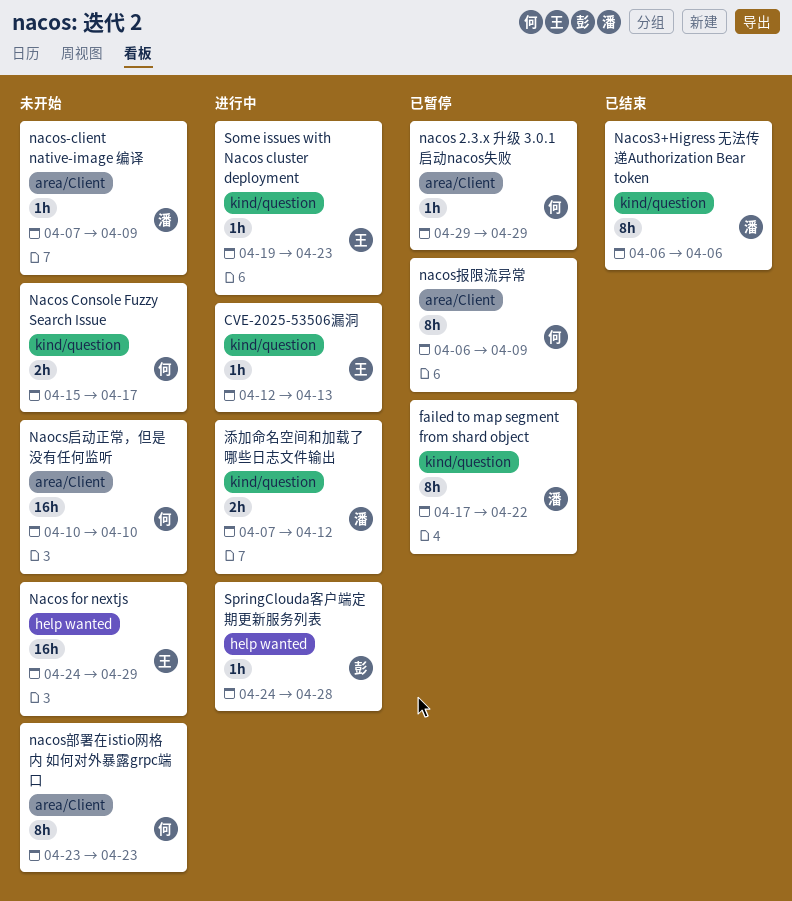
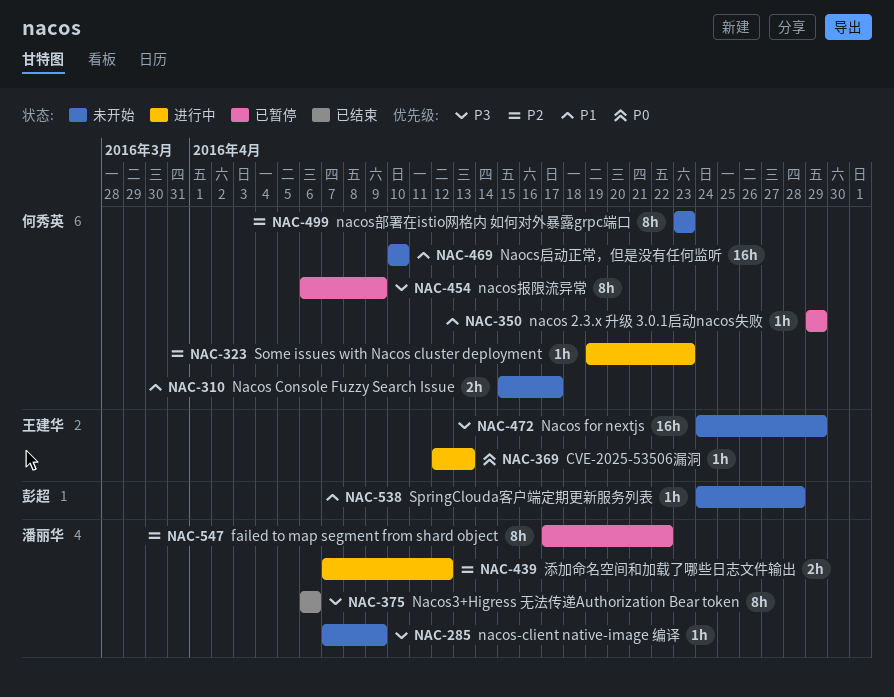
Some issues with Nacos cluster deployment, owner: 王建华 -> 何秀英
SpringClouda客户端定期更新服务列表, status: 进行中 -> 未开始

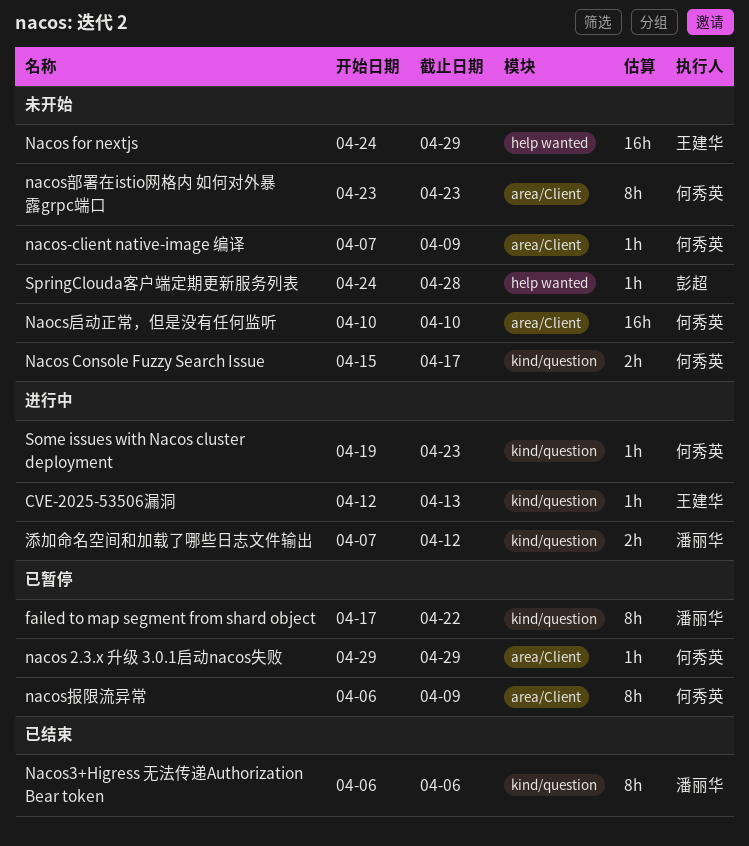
nacos-client native-image 编译, owner: 潘丽华 -> 何秀英

